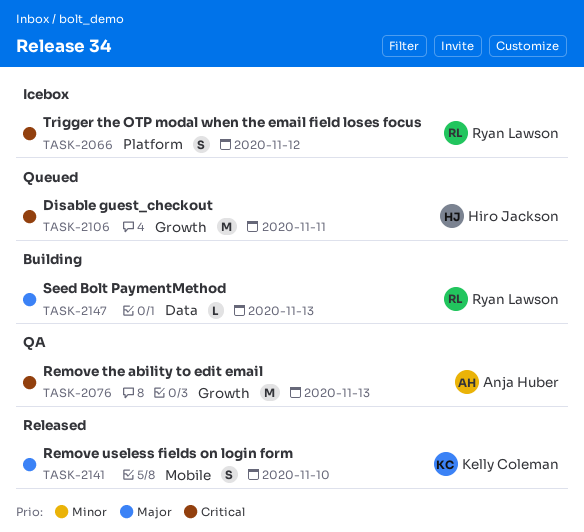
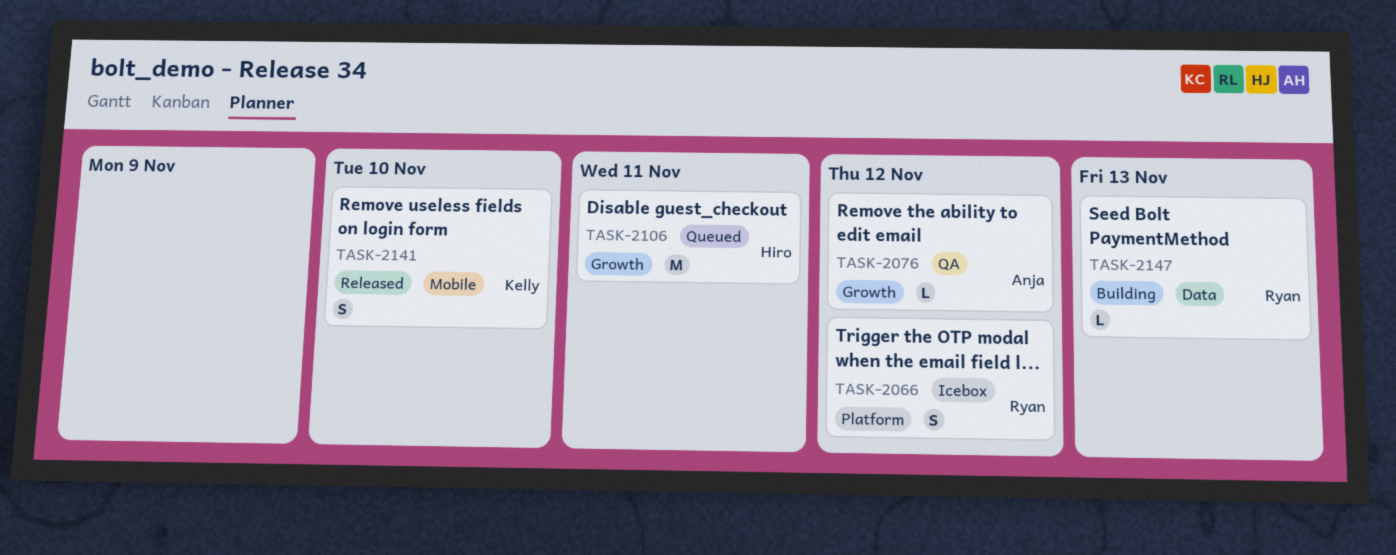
TASK-2076, estimate: M -> L
TASK-2076, due: Nov 13 -> Nov 12

